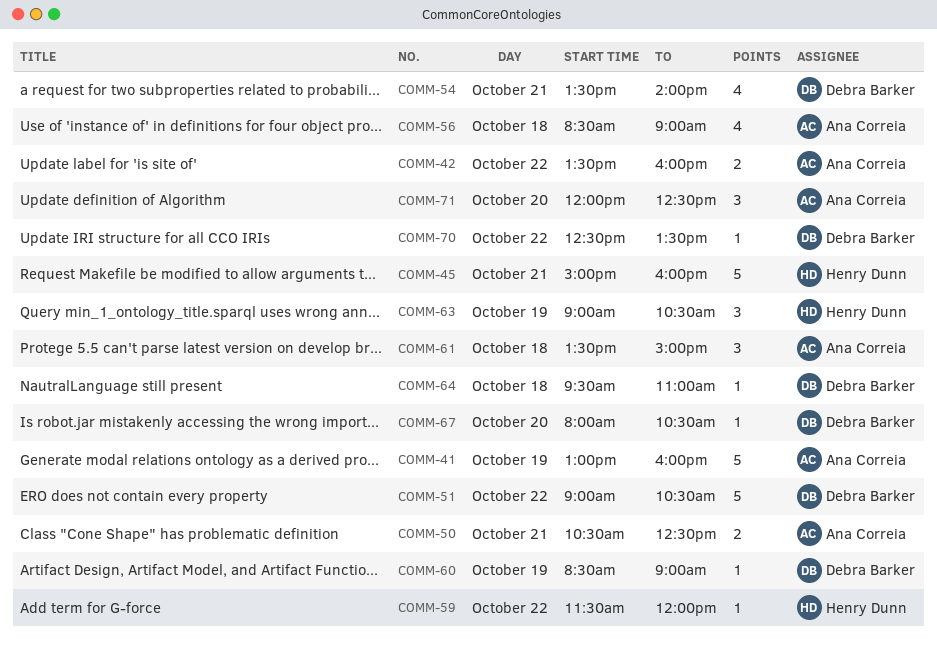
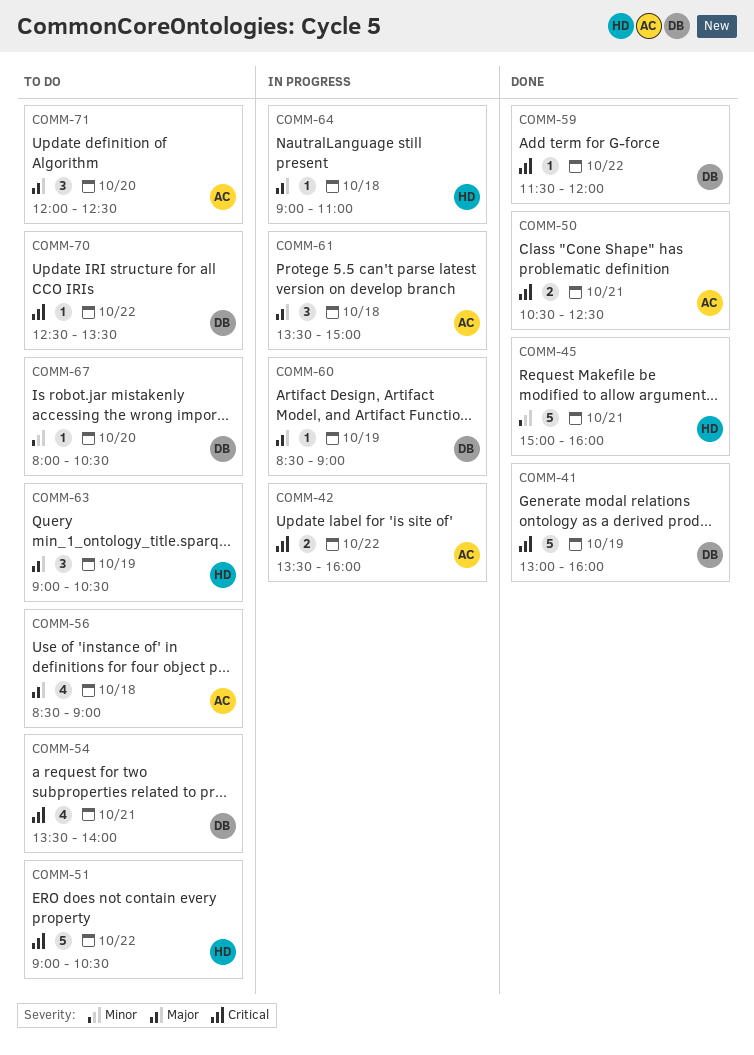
COMM-41, owner: Ana Correia -> Debra Barker
COMM-51, owner: Debra Barker -> Henry Dunn
COMM-59, owner: Henry Dunn -> Debra Barker
COMM-64, owner: Debra Barker -> Henry Dunn
COMM-64, begins: 09:30 -> 09:00

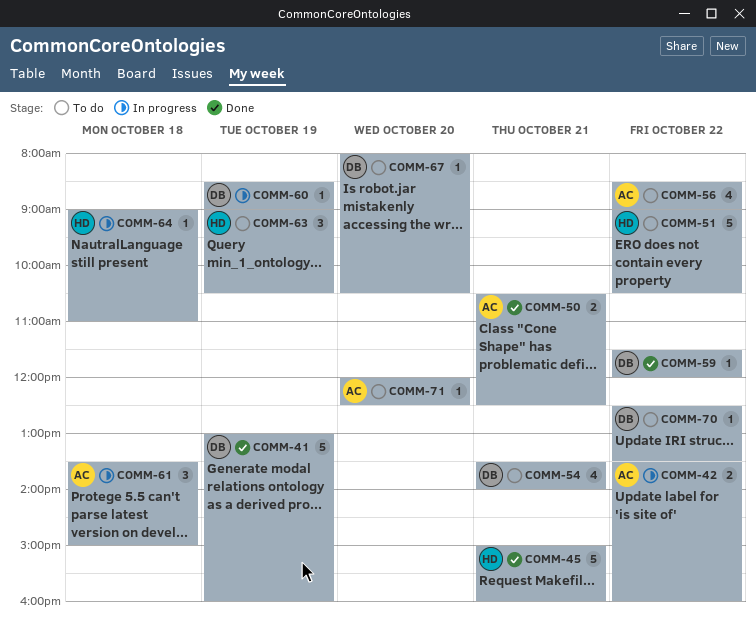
COMM-56, day: Oct 18 -> Oct 22
COMM-71, estimate: 3 -> 1

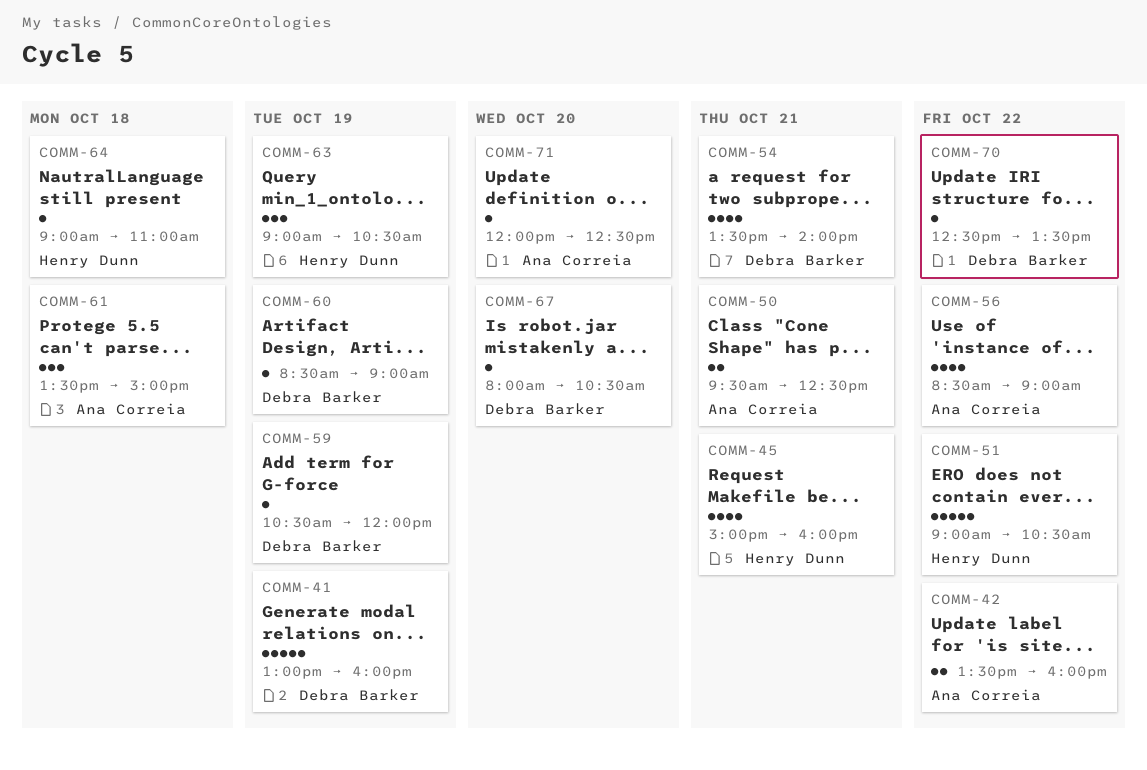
COMM-45, estimate: 5 -> 4
COMM-50, begins: 10:30 -> 09:30
COMM-59, day: Oct 22 -> Oct 19
COMM-59, begins: 11:30 -> 10:30

